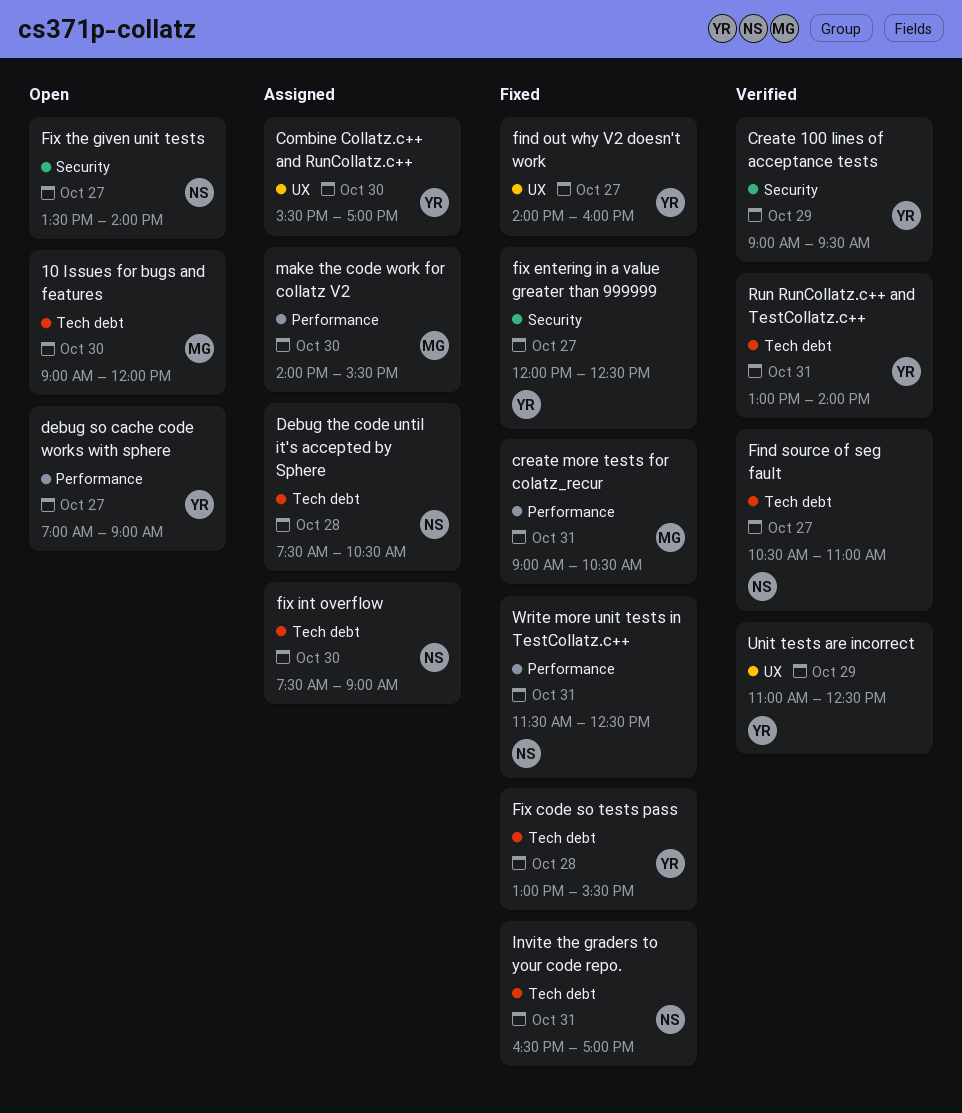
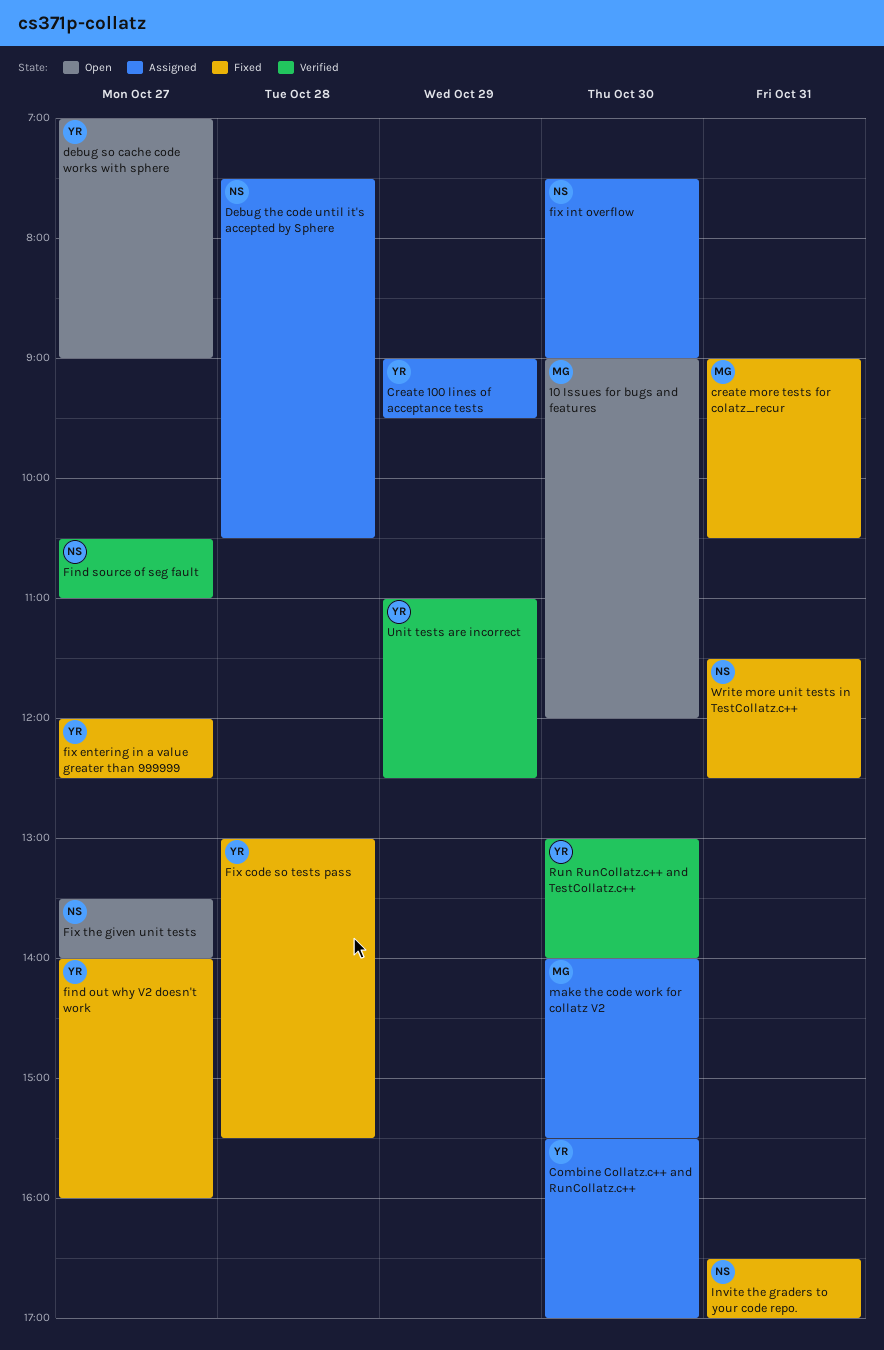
Create 100 lines of acceptance tests, status: Verified -> Assigned
Run RunCollatz.c++ and TestCollatz.c++, day: Oct 31 -> Oct 30

